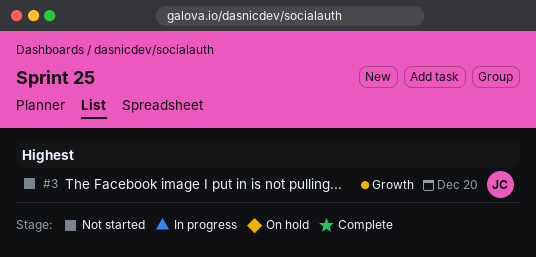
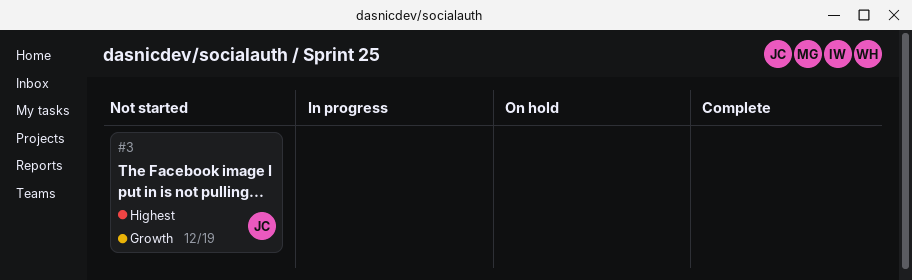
#3, due: Dec 20 -> Dec 19

